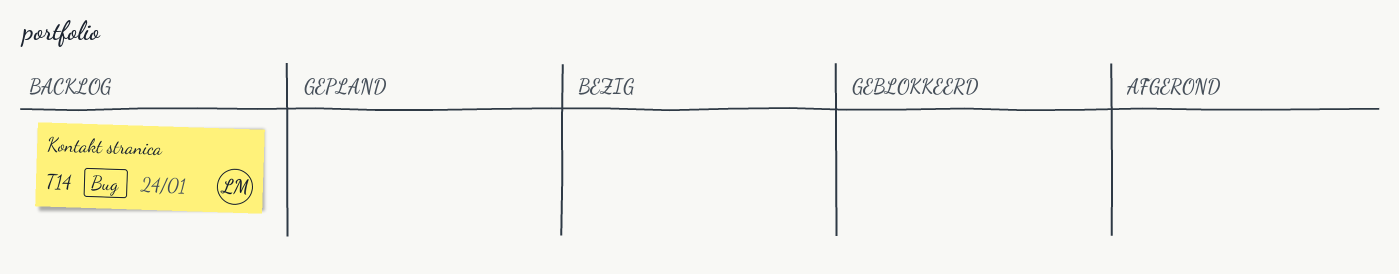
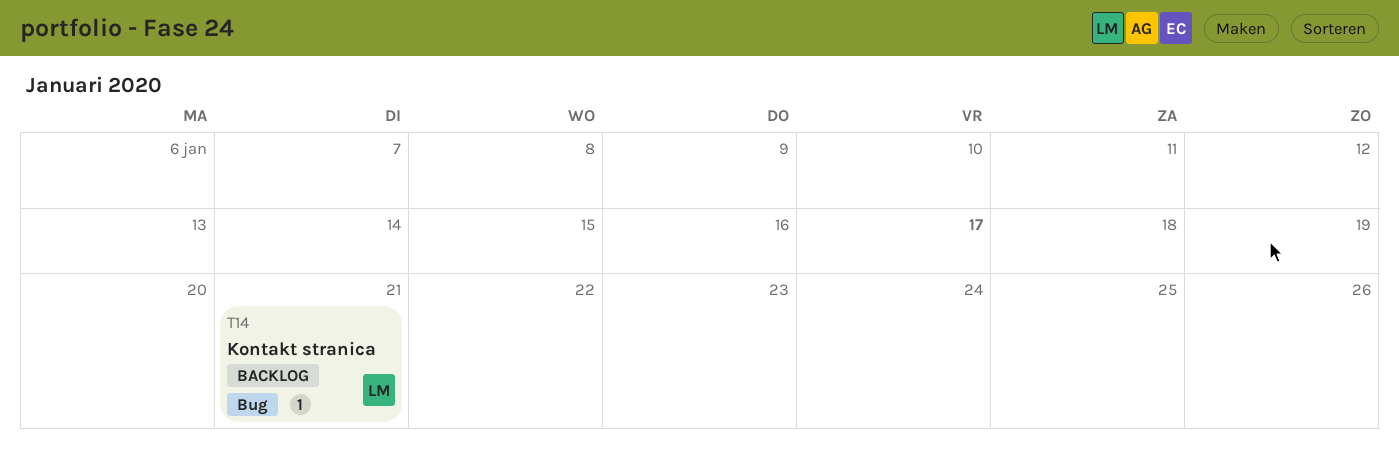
T14, due: Jan 24 -> Jan 21

